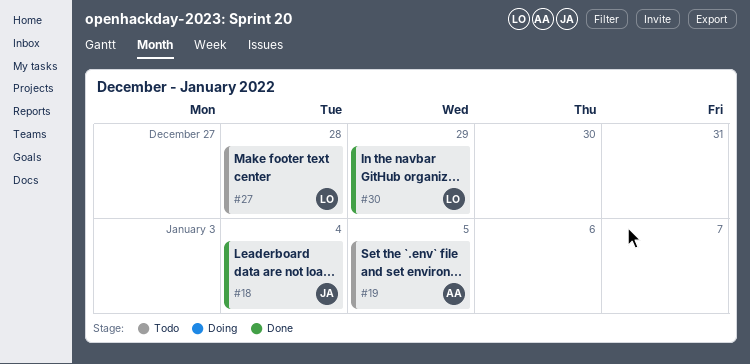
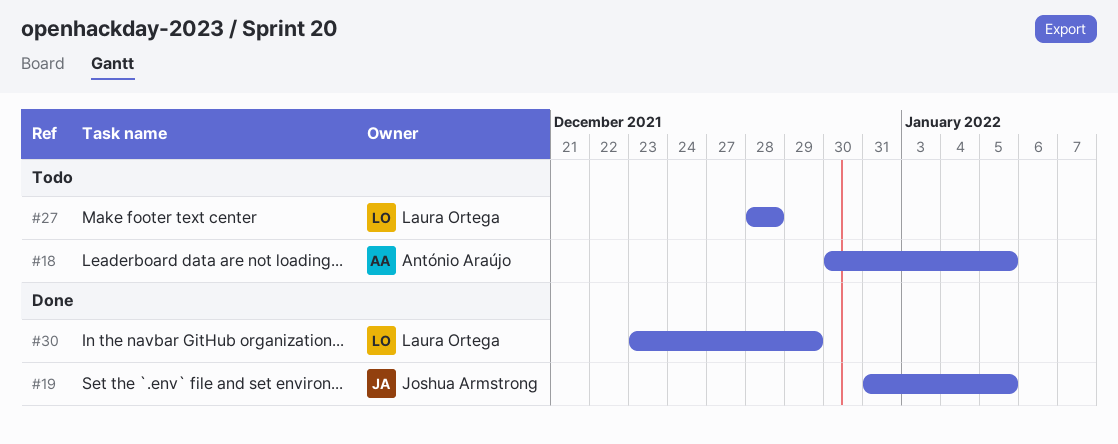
#18, status: Done -> Todo
#18, owner: Joshua Armstrong -> António Araújo
#18, due: Jan 4 -> Jan 5
#19, status: Todo -> Done
#19, owner: António Araújo -> Joshua Armstrong

